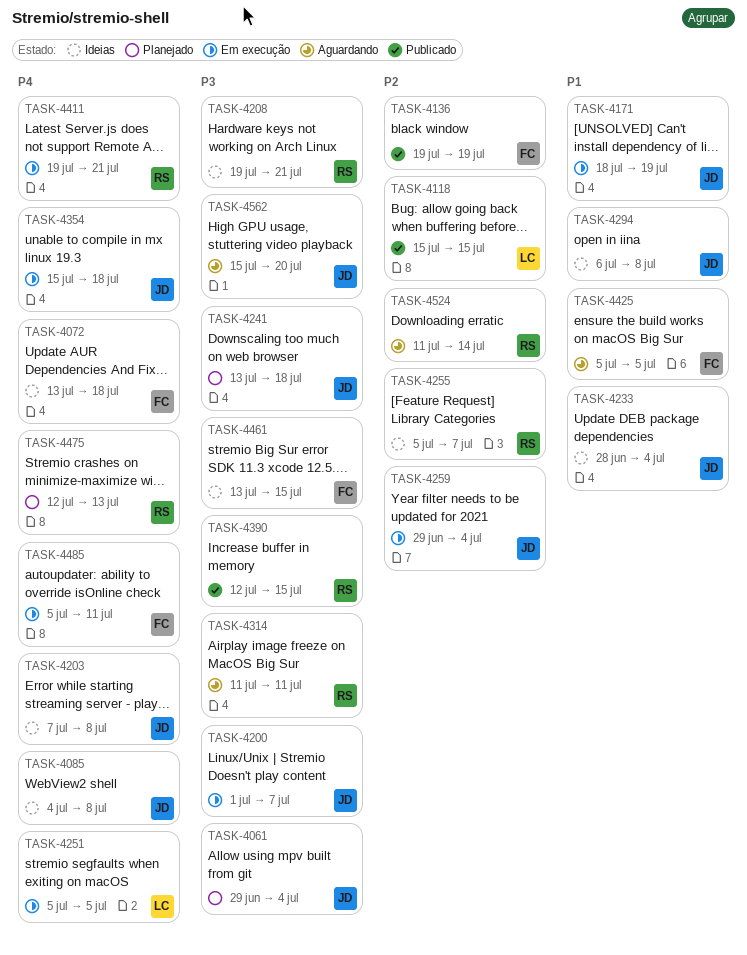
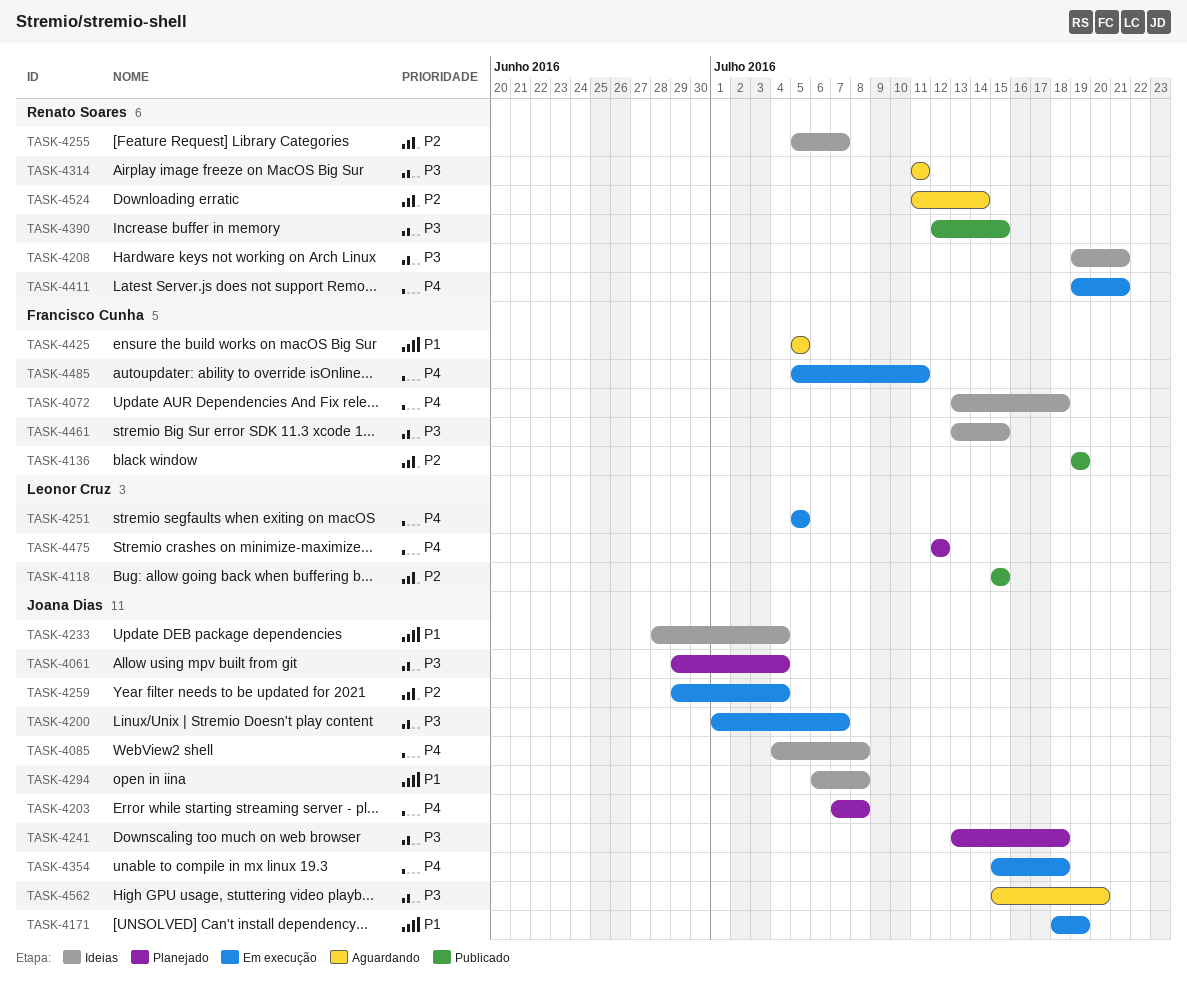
TASK-4203, status: Ideias -> Planejado
TASK-4475, owner: Renato Soares -> Leonor Cruz
TASK-4475, due: Jul 13 -> Jul 12

